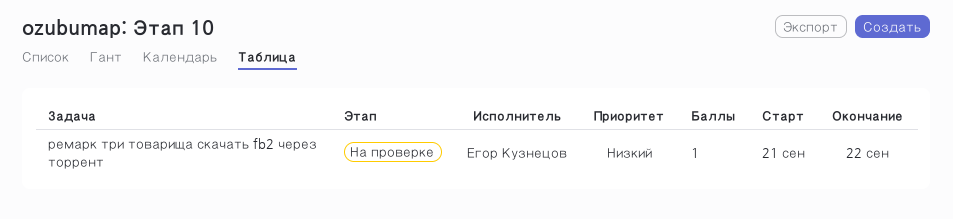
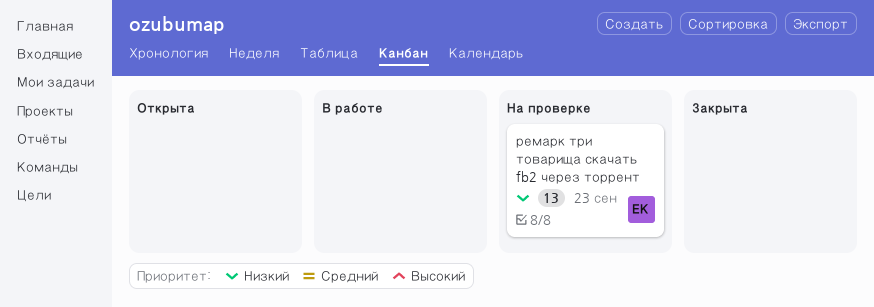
ремарк три товарища скачать fb2 через торрент, estimate: 1 -> 13
ремарк три товарища скачать fb2 через торрент, due: Sep 22 -> Sep 23

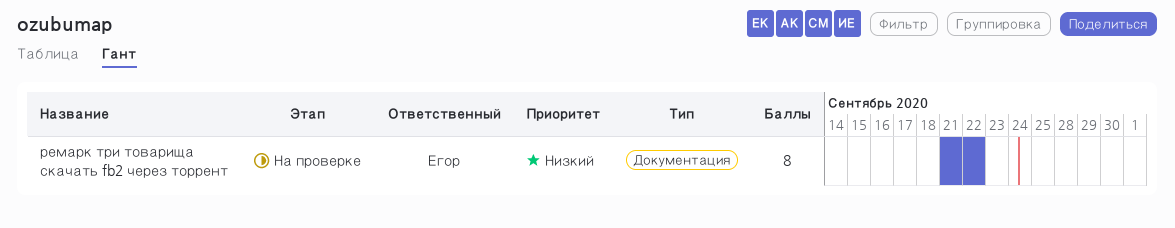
ремарк три товарища скачать fb2 через торрент, estimate: 13 -> 8
ремарк три товарища скачать fb2 через торрент, due: Sep 23 -> Sep 22

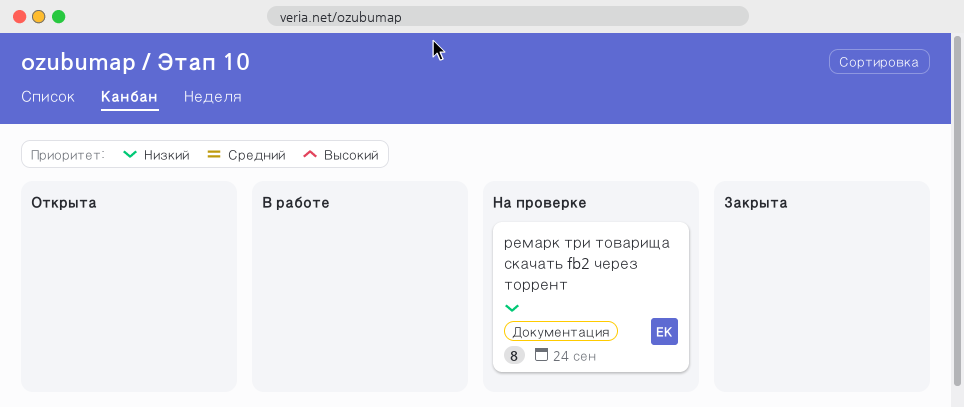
ремарк три товарища скачать fb2 через торрент, due: Sep 22 -> Sep 24

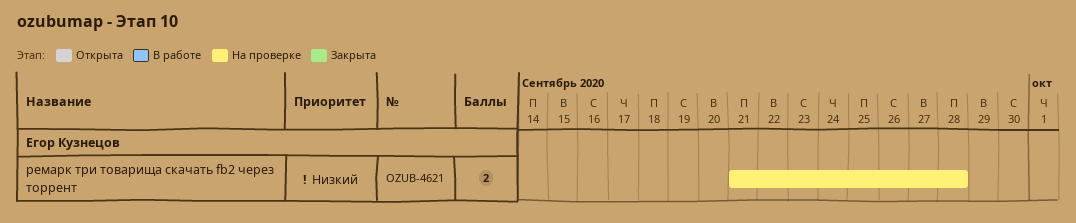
ремарк три товарища скачать fb2 через торрент, estimate: 8 -> 2
ремарк три товарища скачать fb2 через торрент, due: Sep 24 -> Sep 28

